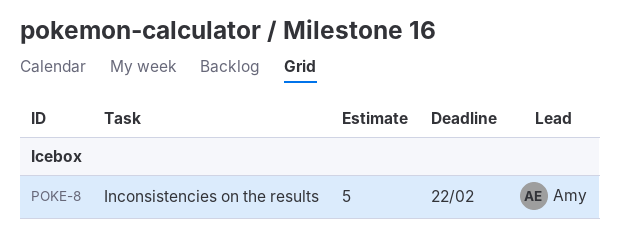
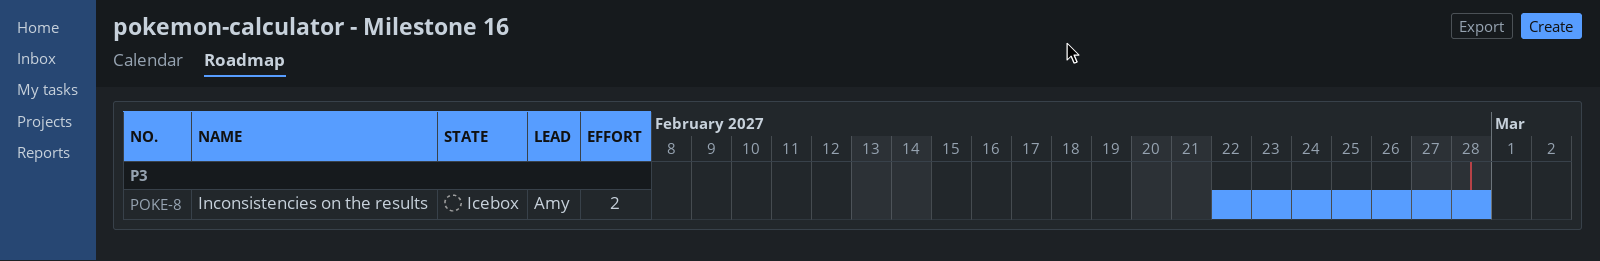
POKE-8, estimate: 5 -> 2
POKE-8, due: Feb 22 -> Feb 28

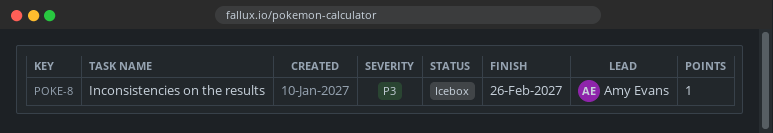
POKE-8, estimate: 2 -> 1
POKE-8, due: Feb 28 -> Feb 26

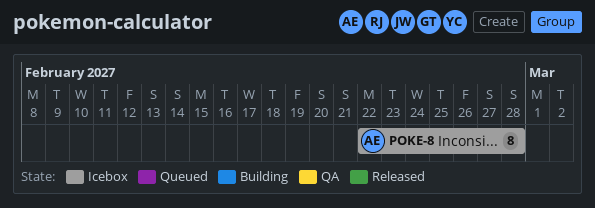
POKE-8, estimate: 1 -> 8
POKE-8, due: Feb 26 -> Feb 28

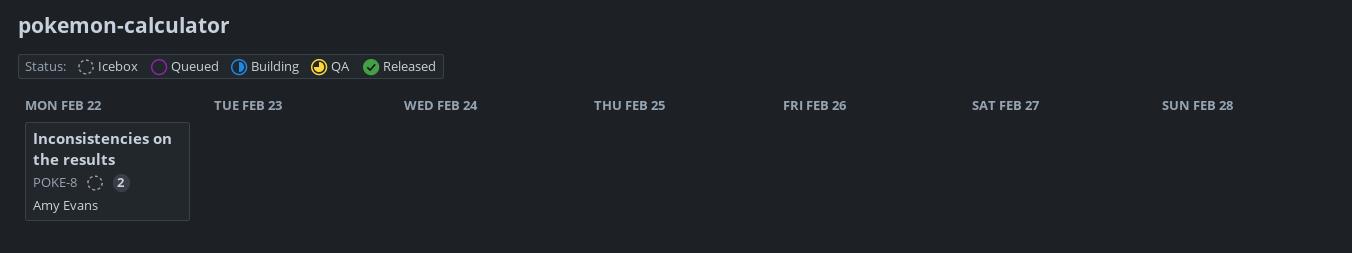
POKE-8, estimate: 8 -> 2
POKE-8, due: Feb 28 -> Feb 22

